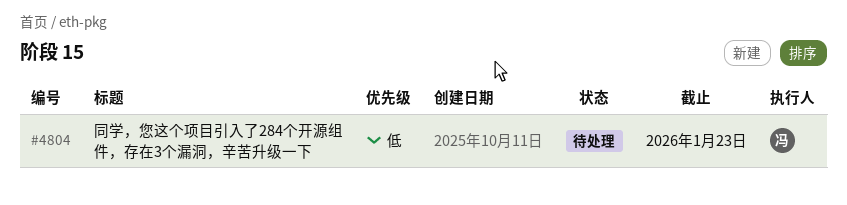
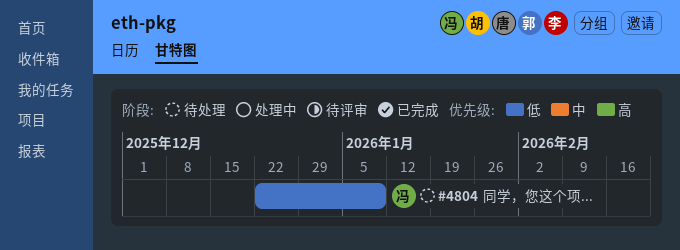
#4804, due: Jan 23 -> Jan 9

